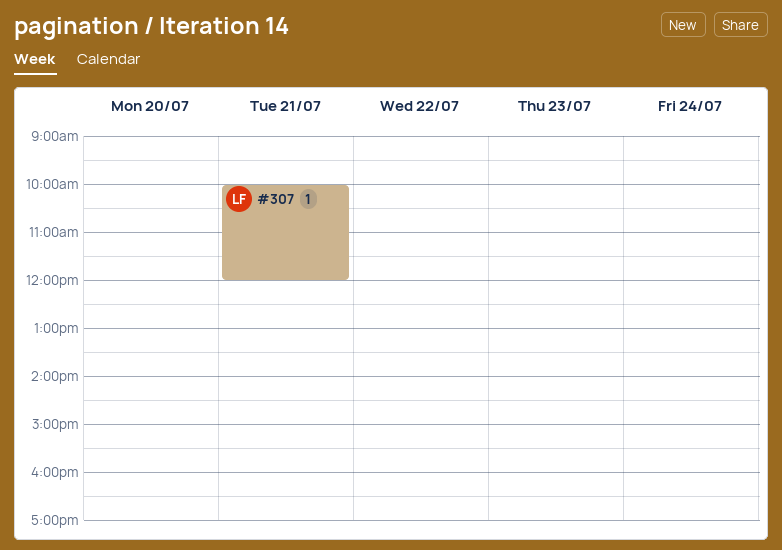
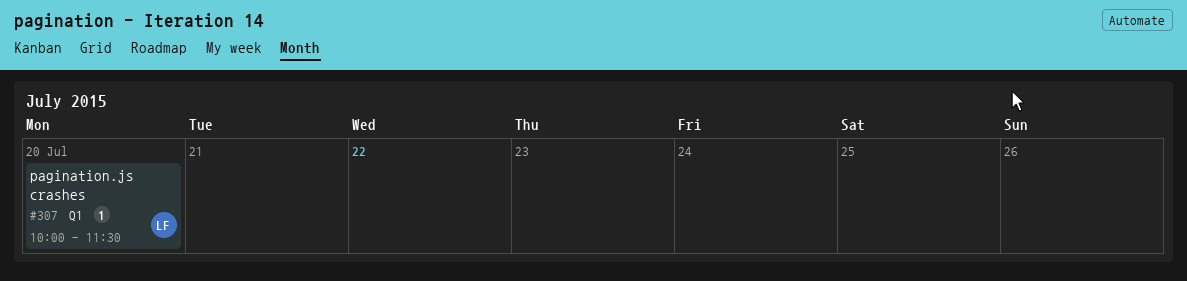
#307, day: Jul 21 -> Jul 20
#307, ends: 12:00 -> 11:30

